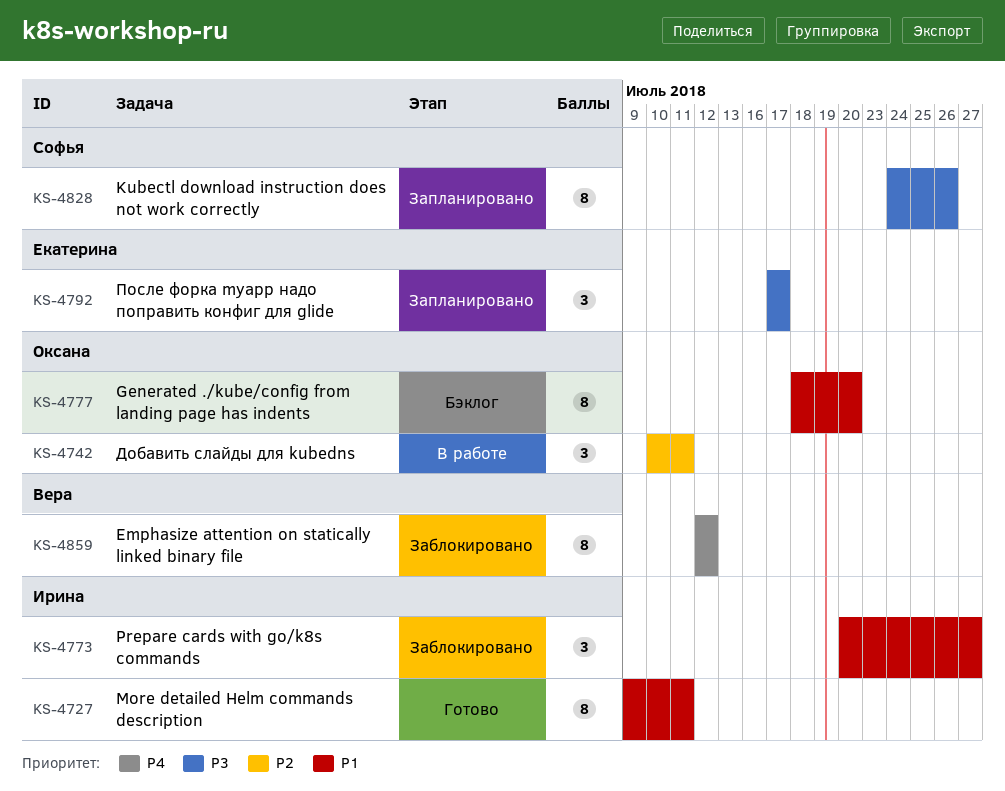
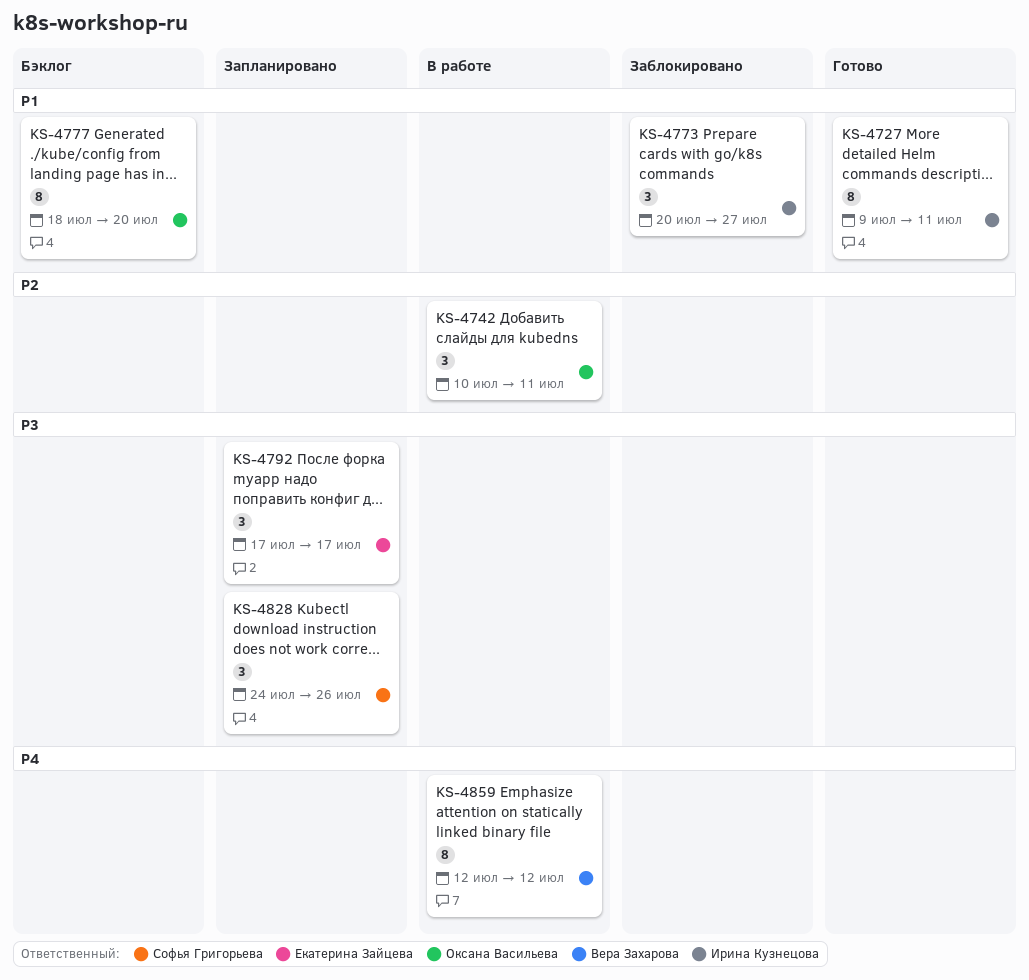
KS-4828, estimate: 8 -> 3
KS-4859, status: Заблокировано -> В работе

